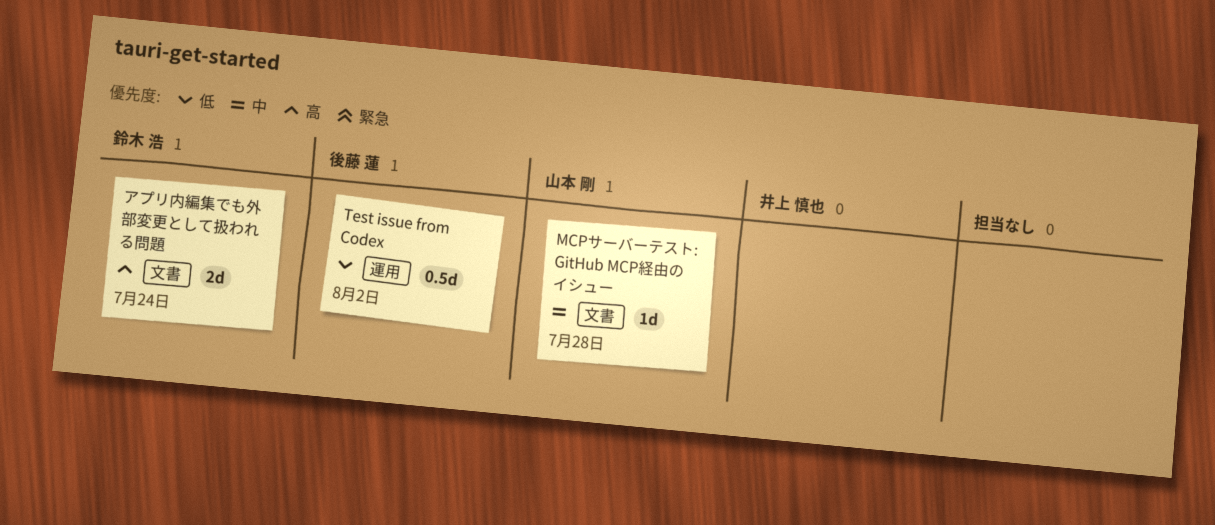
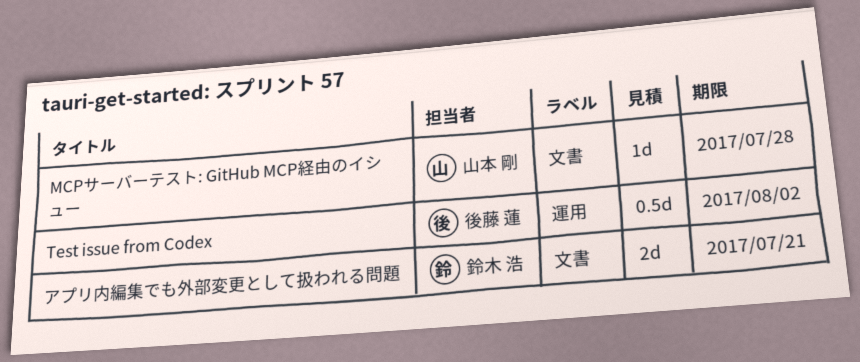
アプリ内編集でも外部変更として扱われる問題, due: Jul 24 -> Jul 21

